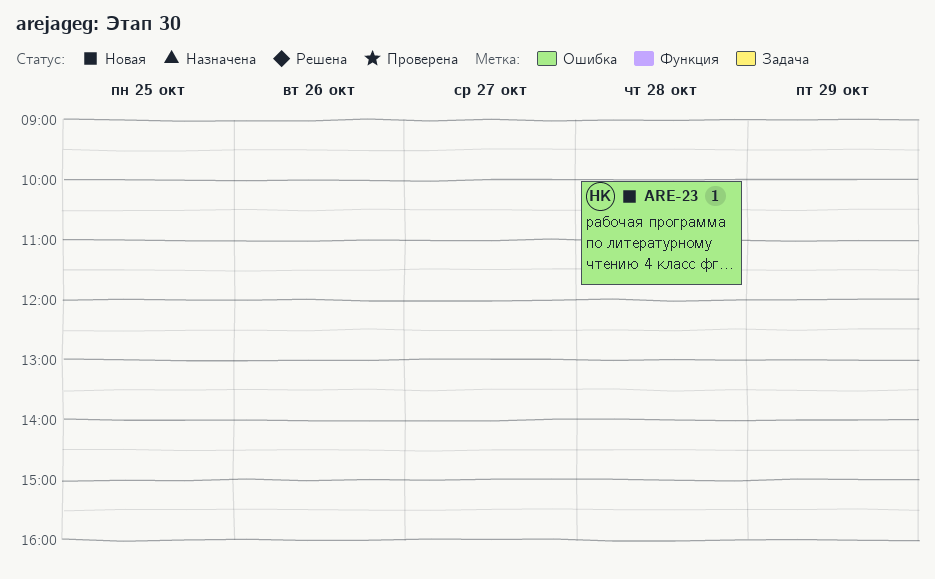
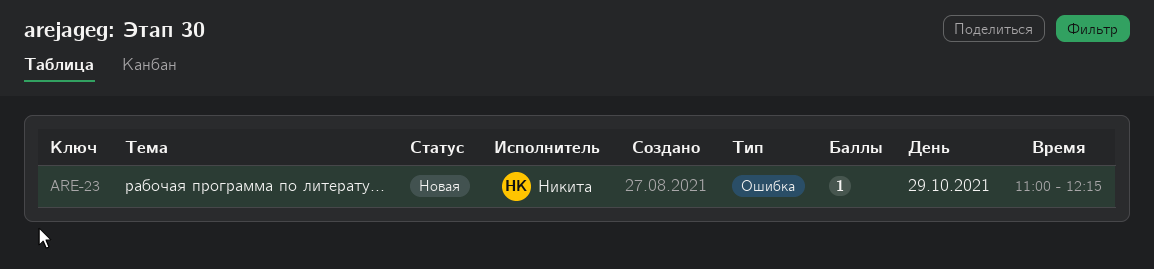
ARE-23, day: Oct 28 -> Oct 29
ARE-23, begins: 10:00 -> 11:00
ARE-23, ends: 11:45 -> 12:15

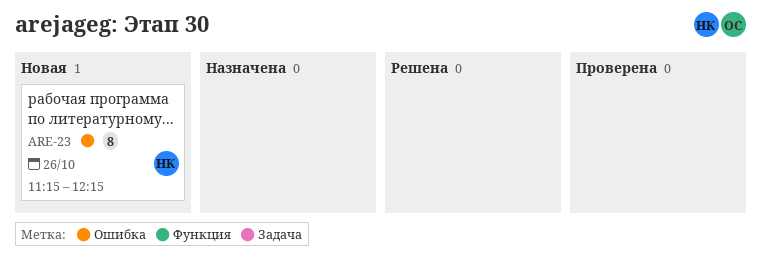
ARE-23, estimate: 1 -> 8
ARE-23, day: Oct 29 -> Oct 26
ARE-23, begins: 11:00 -> 11:15

